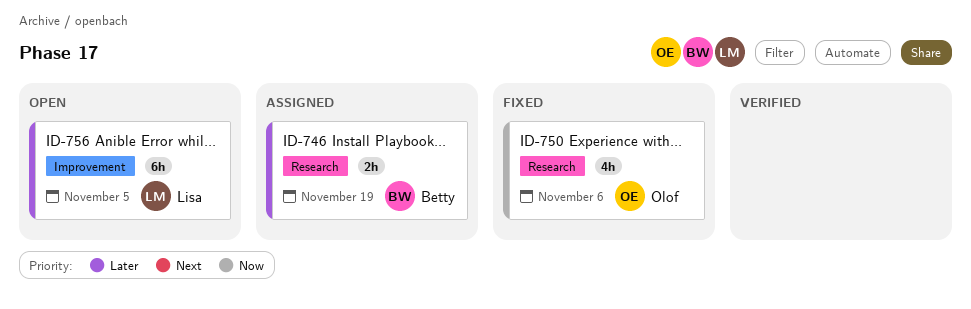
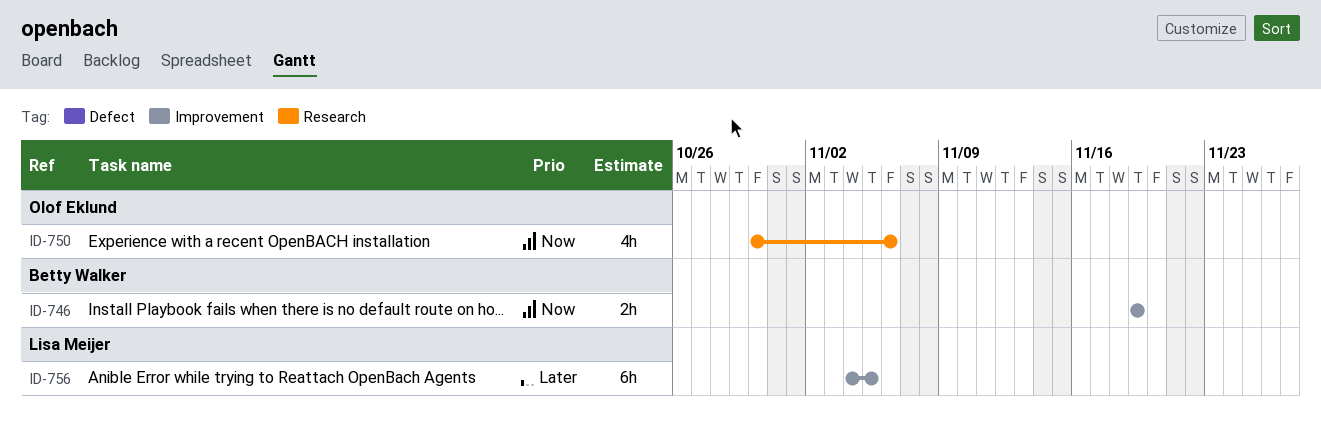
ID-746, priority: Later -> Now
ID-746, label: Research -> Improvement

